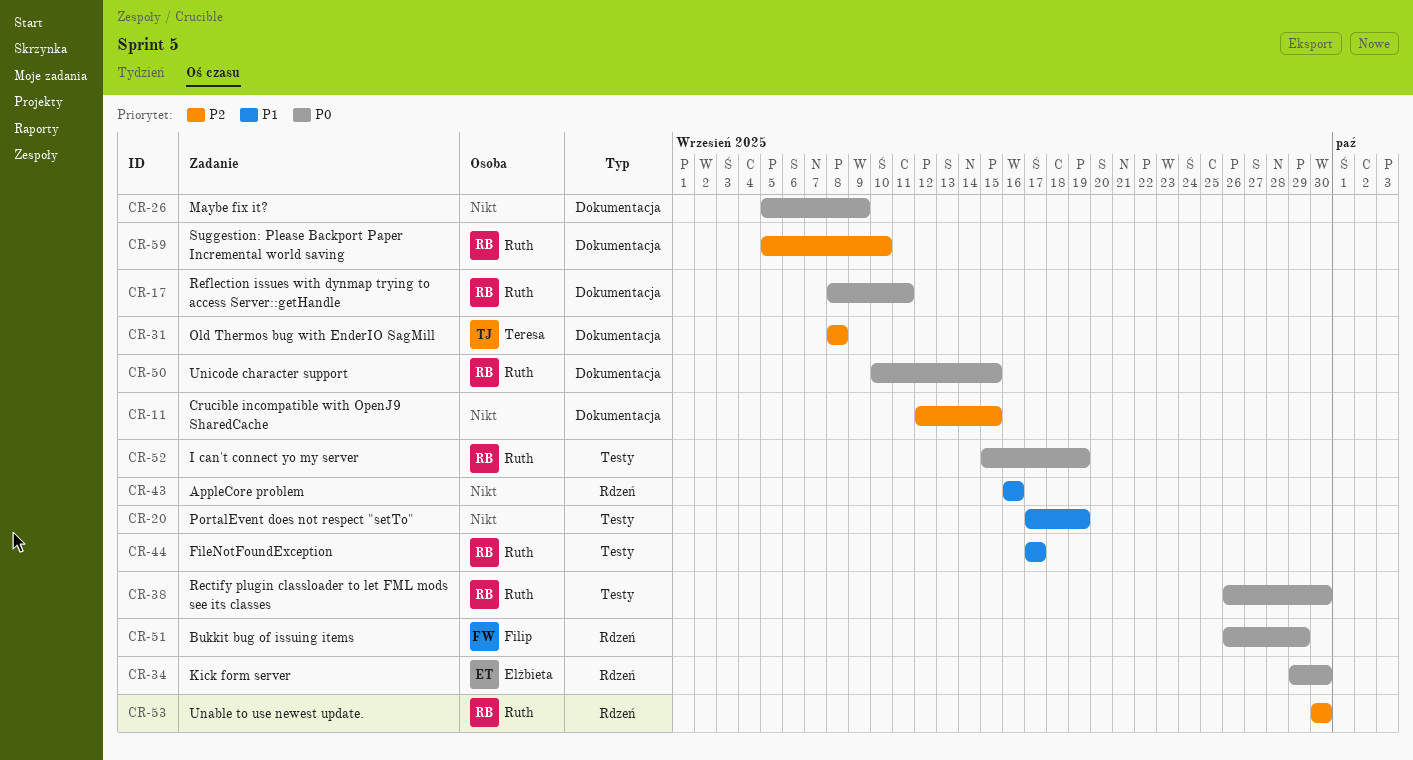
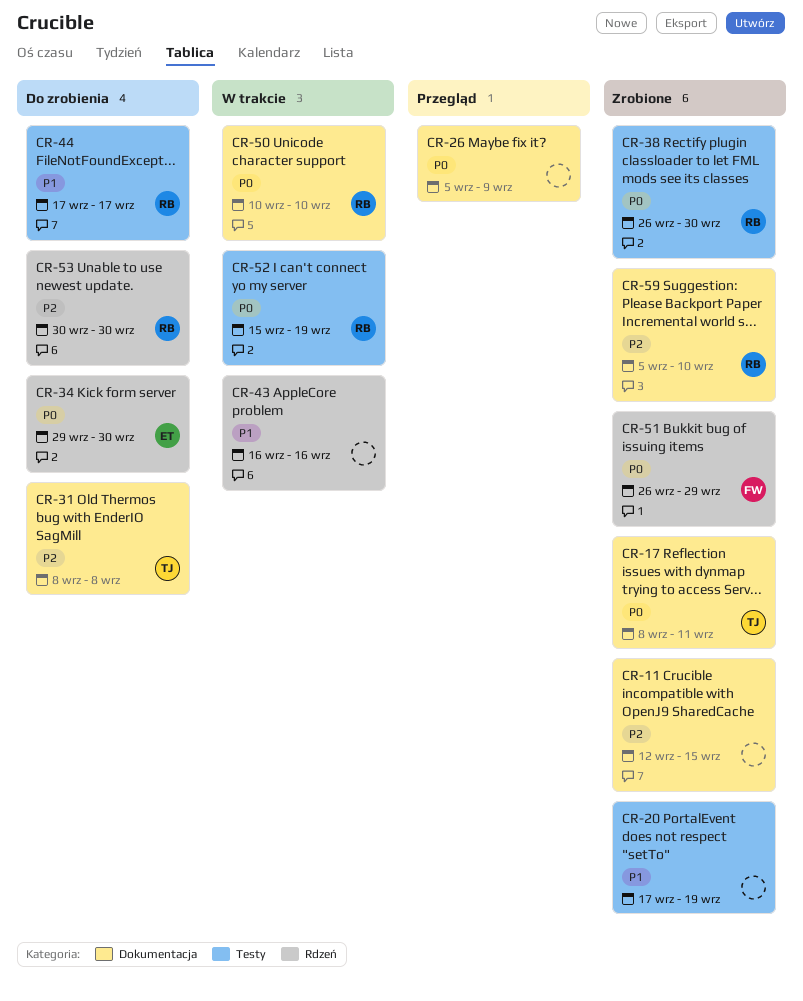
CR-17, owner: Ruth -> Teresa
CR-50, due: Sep 15 -> Sep 10

